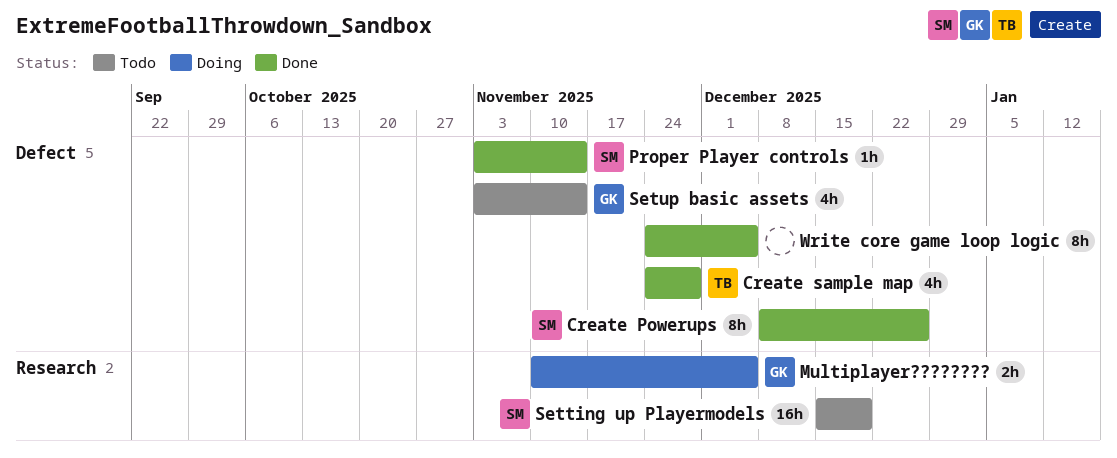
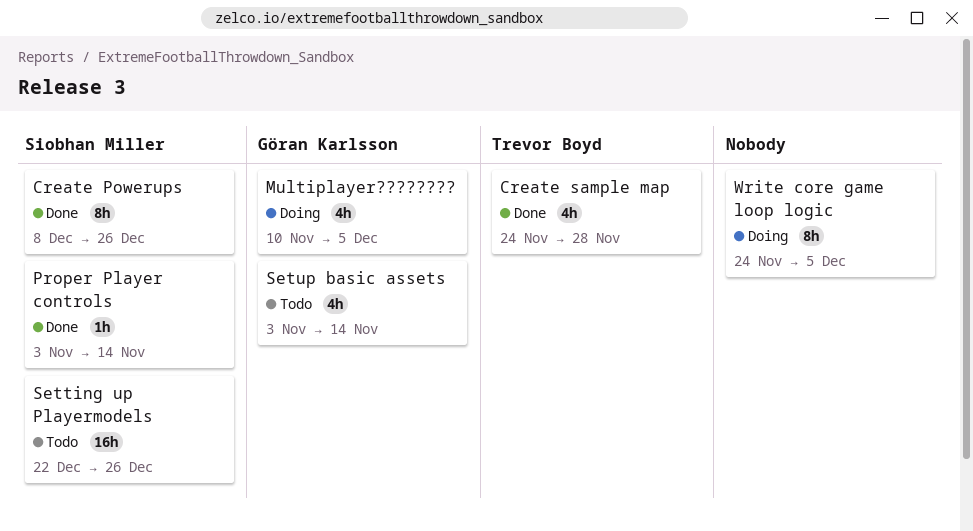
Multiplayer????????, estimate: 2h -> 4h
Setting up Playermodels, start: Dec 15 -> Dec 22
Setting up Playermodels, due: Dec 19 -> Dec 26
Write core game loop logic, status: Done -> Doing

